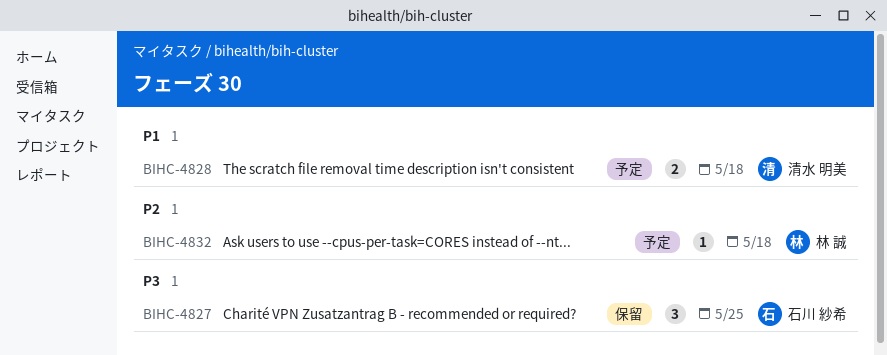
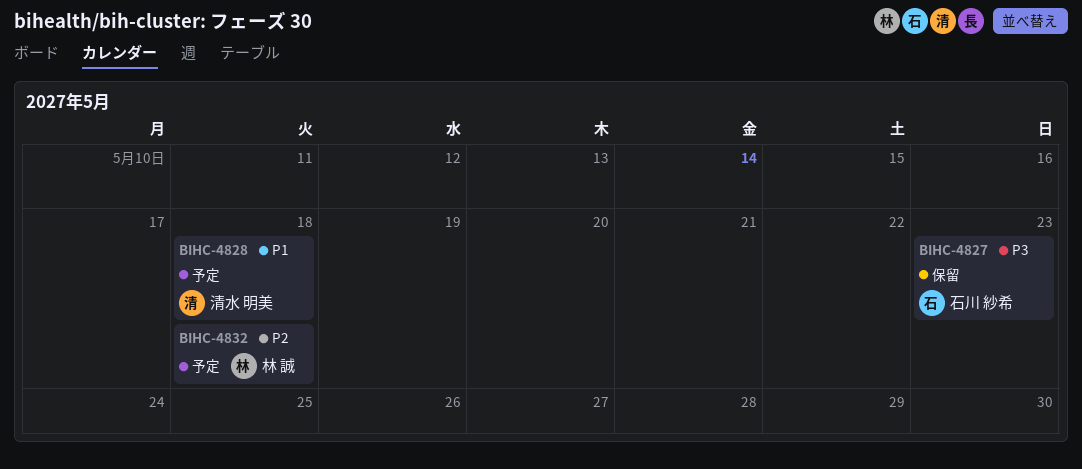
BIHC-4827, due: May 25 -> May 23

